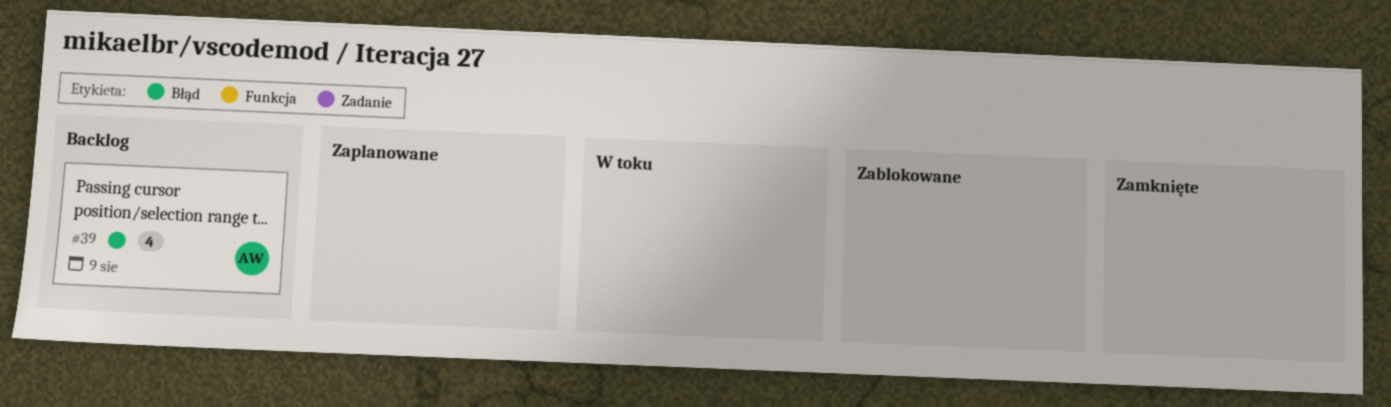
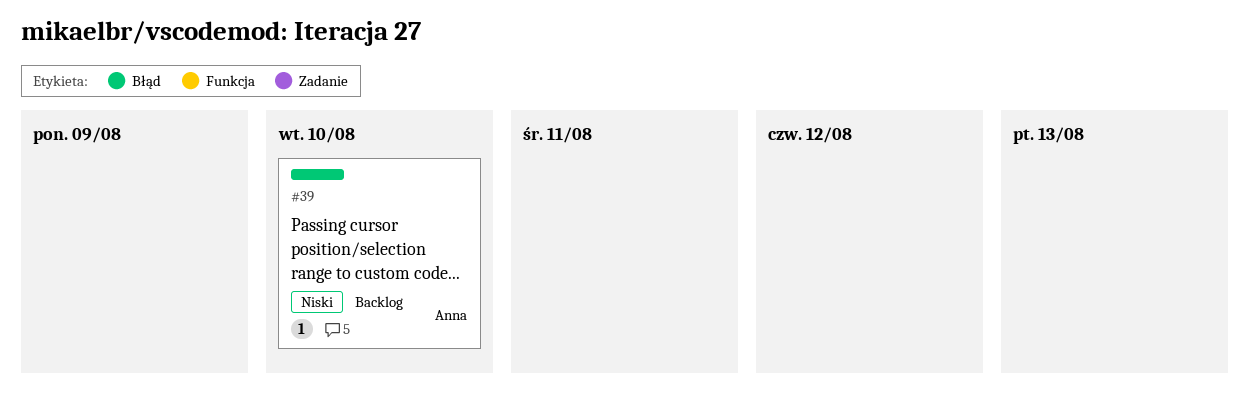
#39, estimate: 4 -> 1
#39, due: Aug 9 -> Aug 10

